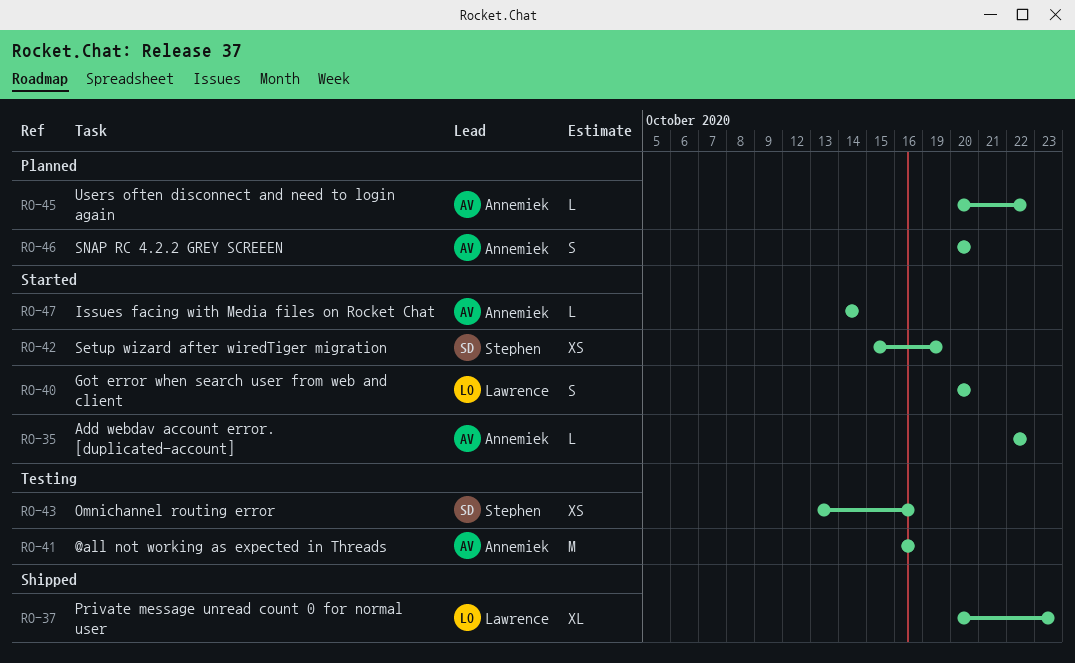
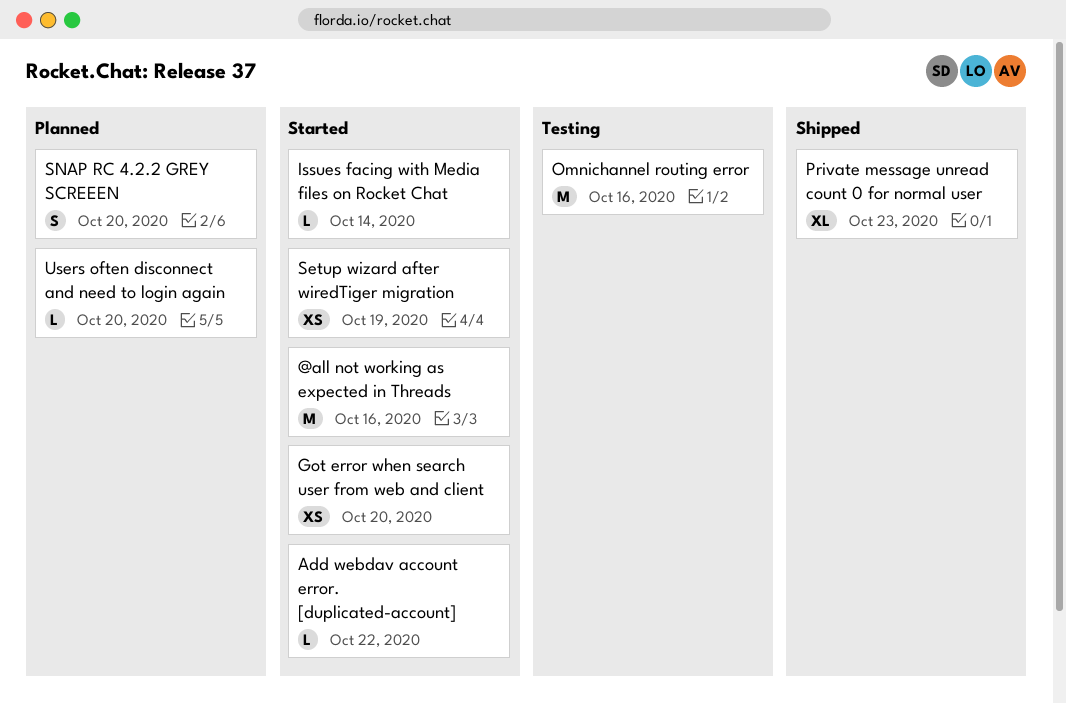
@all not working as expected in Threads, status: Testing -> Started
Got error when search user from web and client, estimate: S -> XS
Omnichannel routing error, estimate: XS -> M
Users often disconnect and need to login again, due: Oct 22 -> Oct 20

